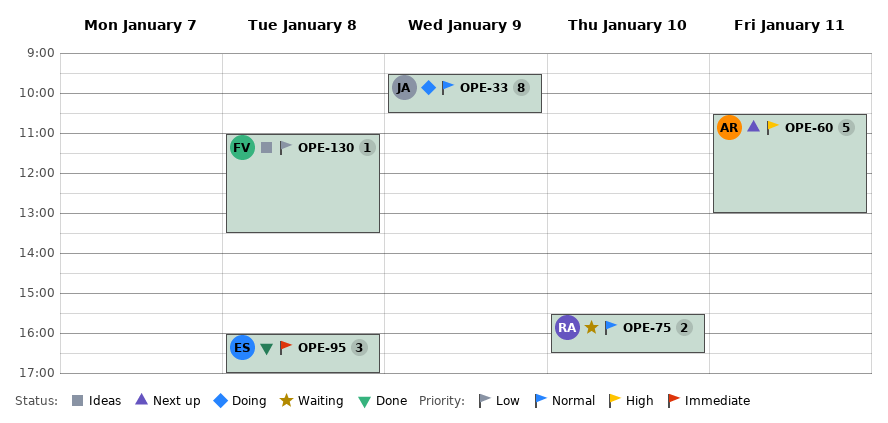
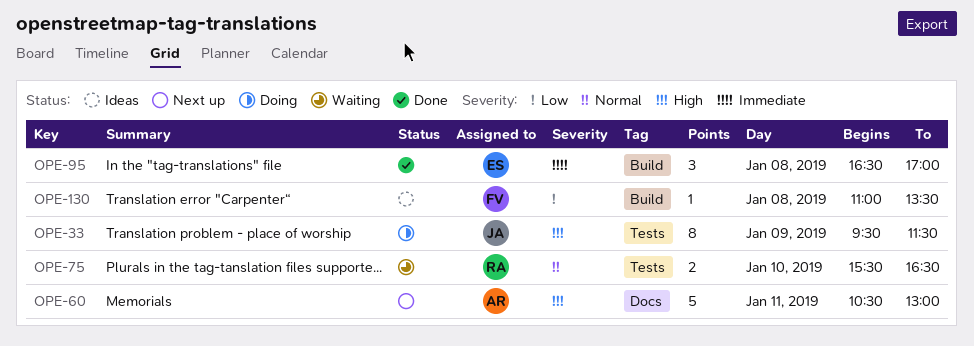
OPE-33, priority: Normal -> High
OPE-33, ends: 10:30 -> 11:30
OPE-95, begins: 16:00 -> 16:30

